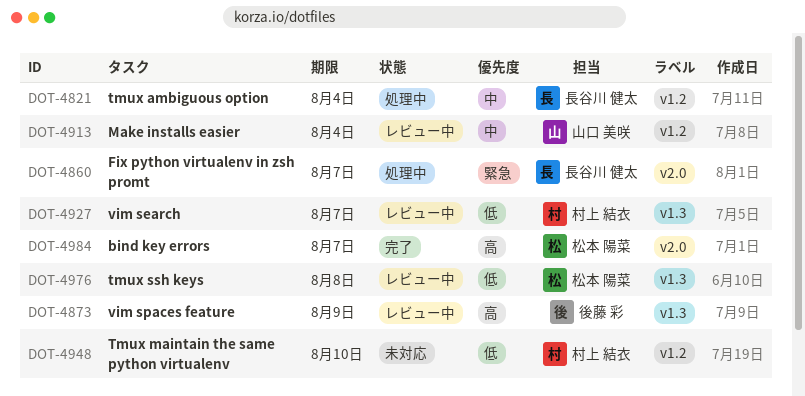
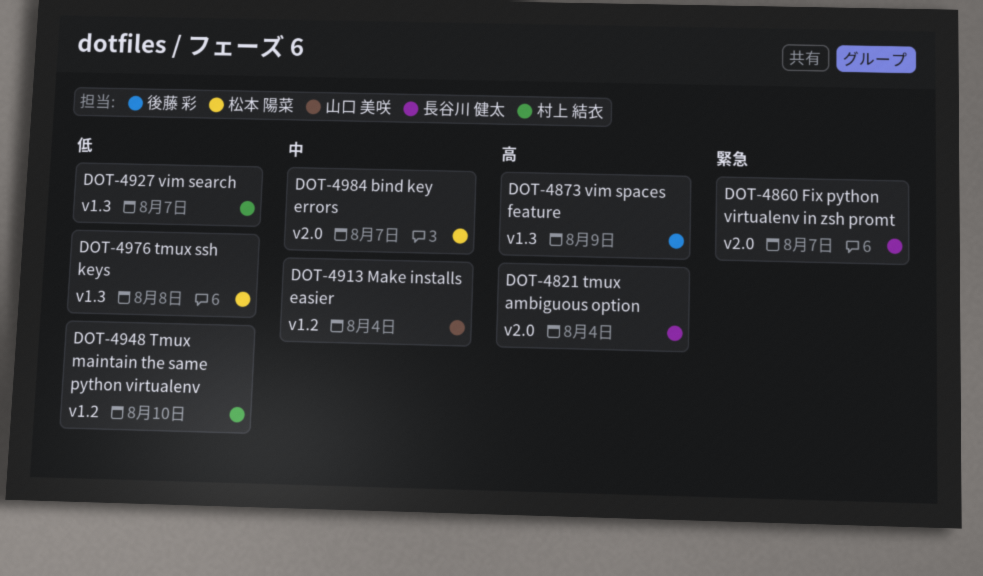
DOT-4821, priority: 中 -> 高
DOT-4821, label: v1.2 -> v2.0
DOT-4984, priority: 高 -> 中

